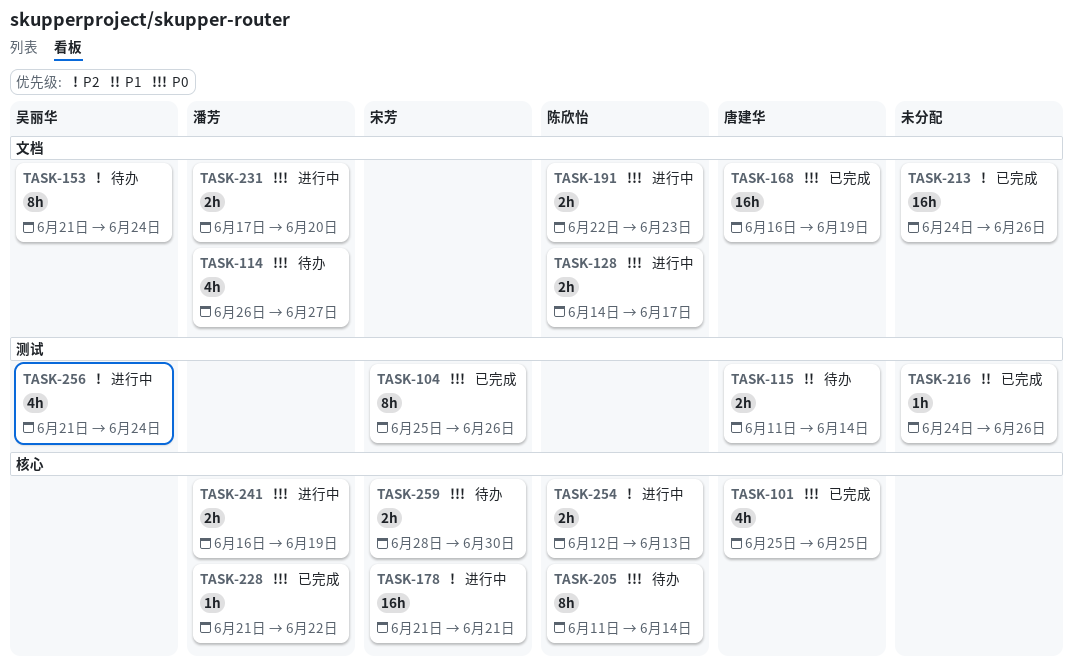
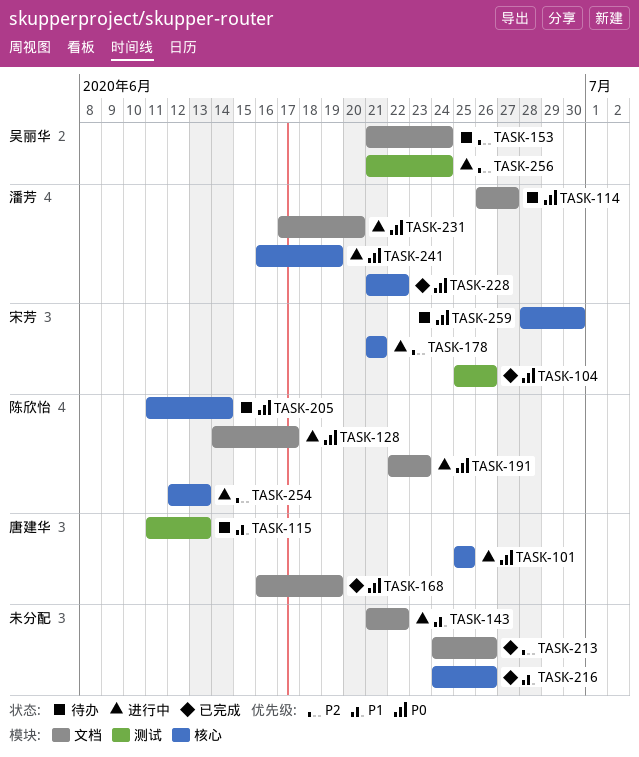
TASK-101, status: 已完成 -> 进行中
TASK-115, due: Jun 14 -> Jun 13
TASK-143: none -> present
TASK-216, label: 测试 -> 核心

